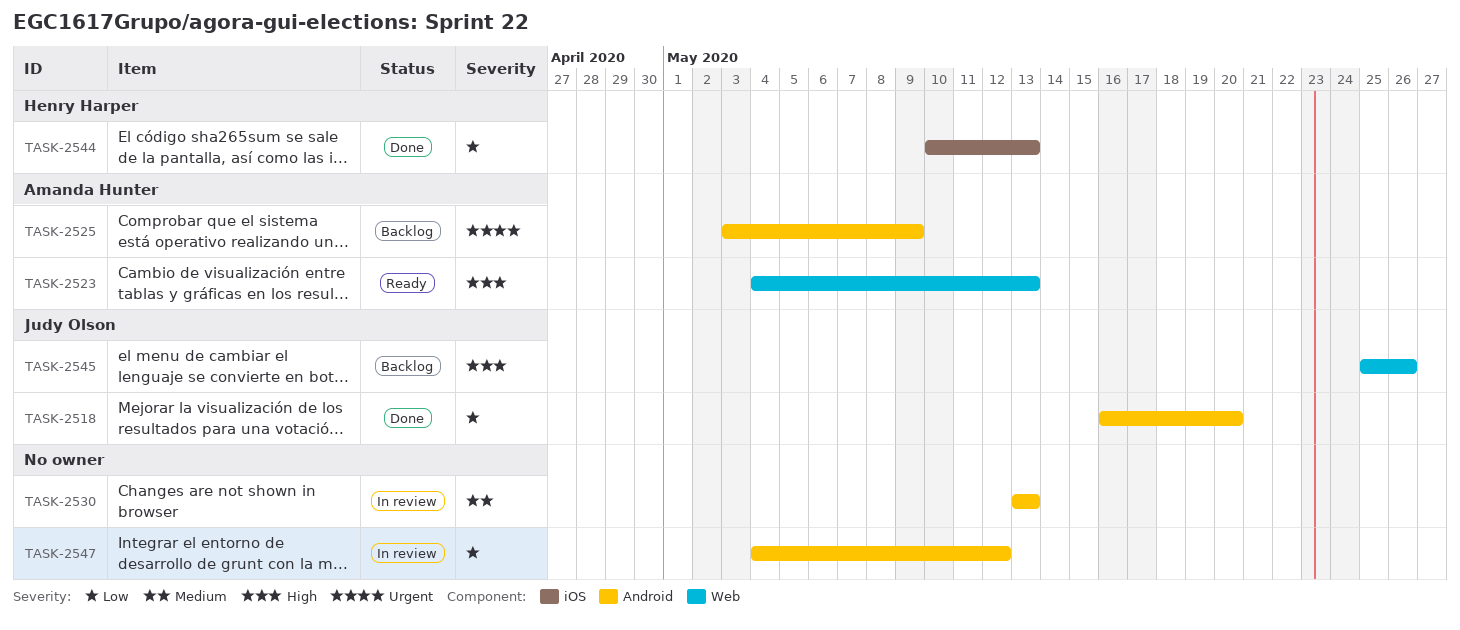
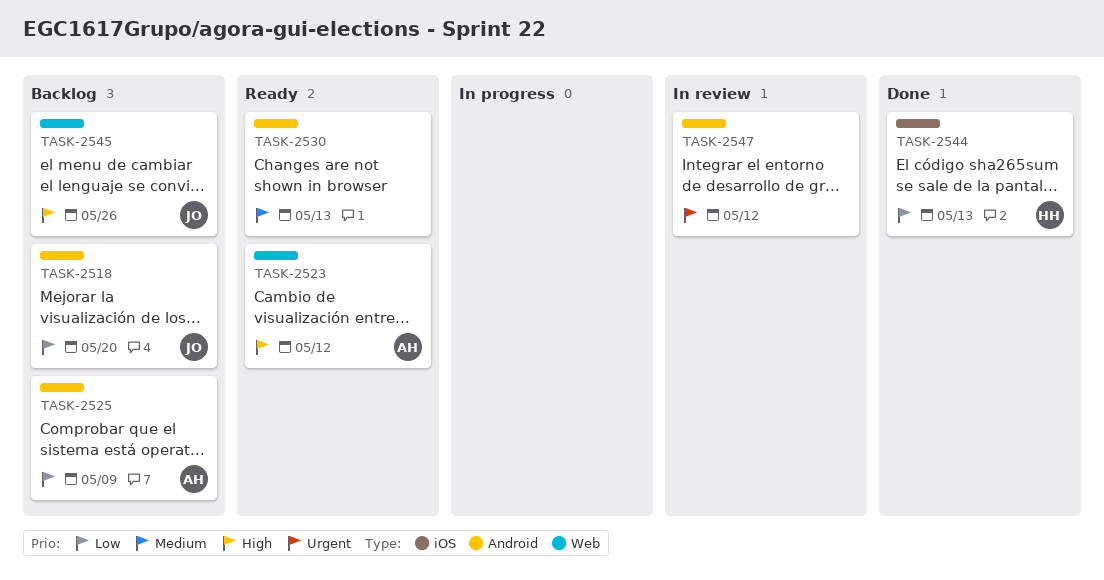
TASK-2518, status: Done -> Backlog
TASK-2523, due: May 13 -> May 12
TASK-2525, priority: Urgent -> Low
TASK-2530, status: In review -> Ready
TASK-2547, priority: Low -> Urgent

